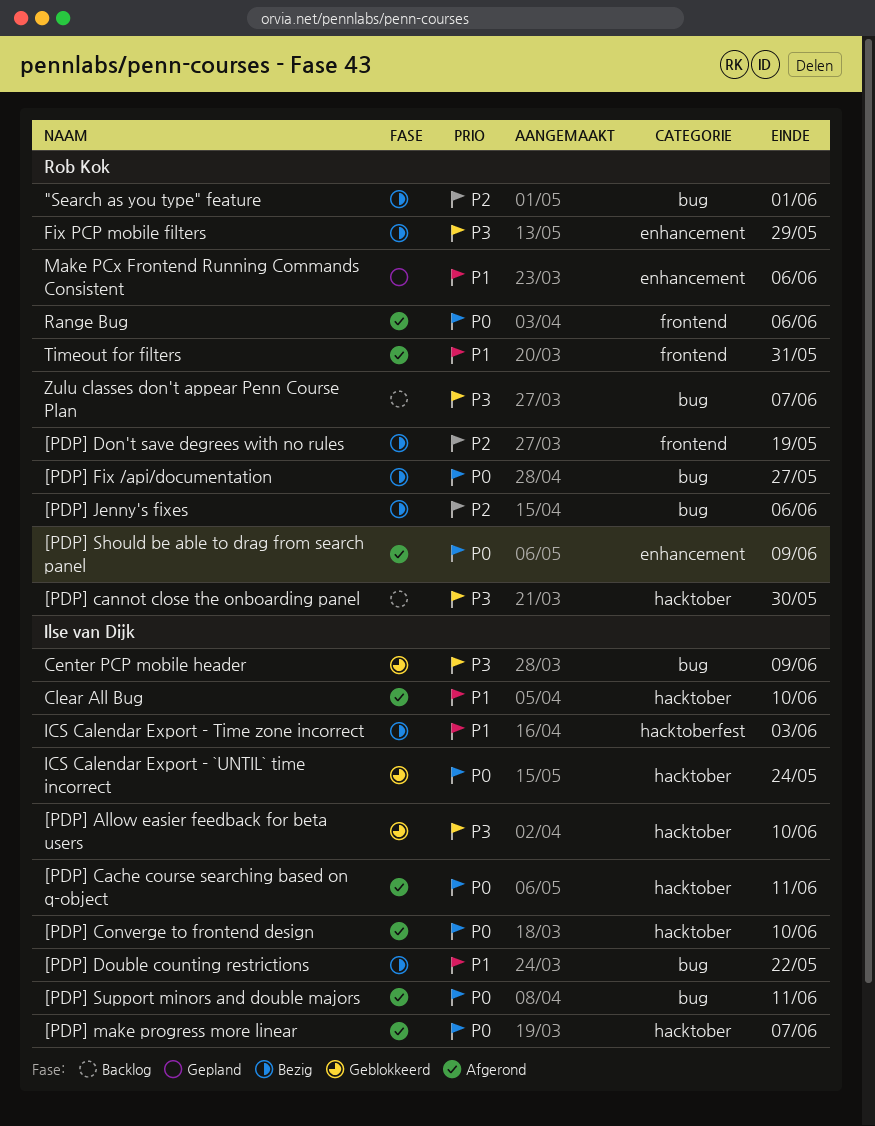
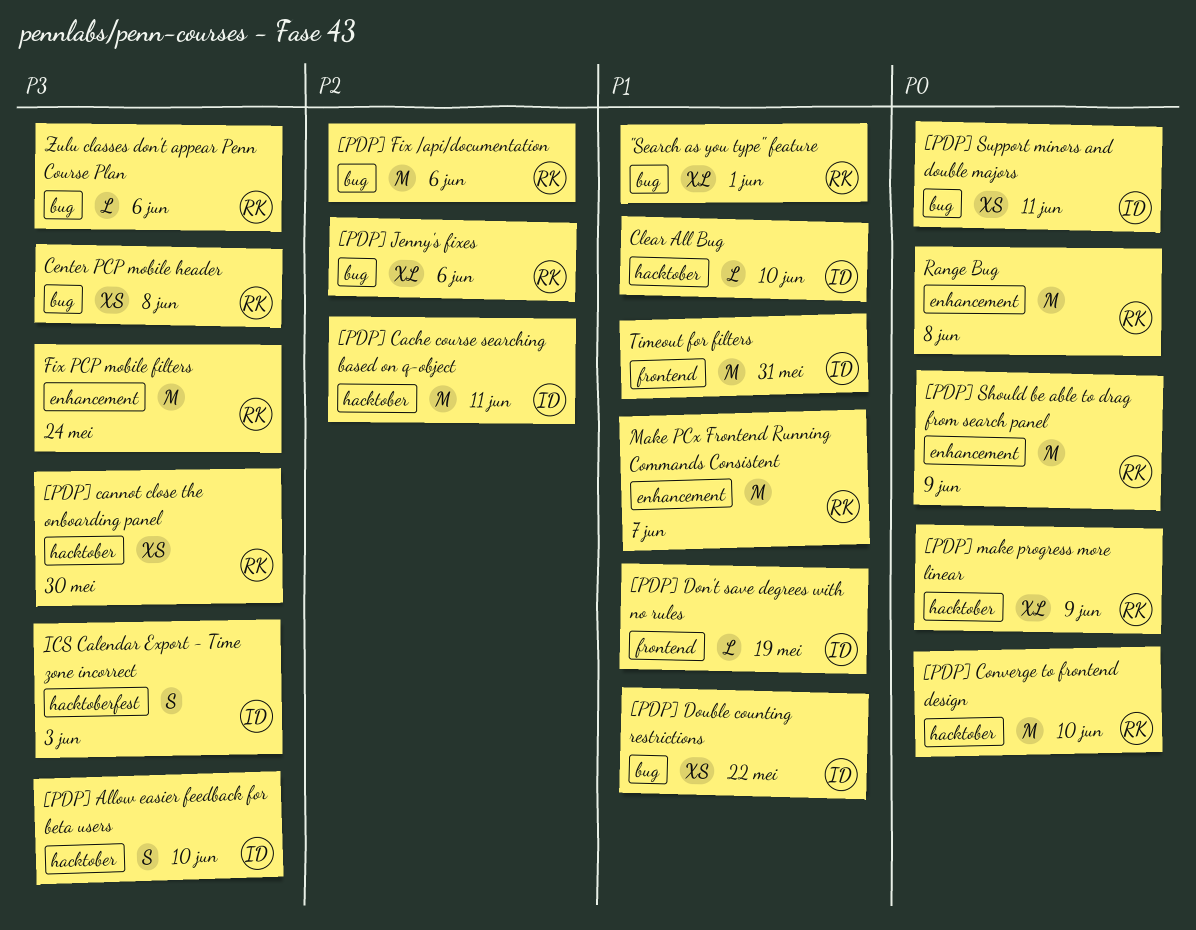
"Search as you type" feature, priority: P2 -> P1
[PDP] Cache course searching based on q-object, priority: P0 -> P2
[PDP] Converge to frontend design, owner: Ilse van Dijk -> Rob Kok
[PDP] Don't save degrees with no rules, owner: Rob Kok -> Ilse van Dijk
[PDP] Don't save degrees with no rules, priority: P2 -> P1
[PDP] Fix /api/documentation, priority: P0 -> P2
[PDP] Fix /api/documentation, due: May 27 -> Jun 6
[PDP] make progress more linear, owner: Ilse van Dijk -> Rob Kok
[PDP] make progress more linear, due: Jun 7 -> Jun 9
Center PCP mobile header, owner: Ilse van Dijk -> Rob Kok
Center PCP mobile header, due: Jun 9 -> Jun 8
Fix PCP mobile filters, due: May 29 -> May 24
ICS Calendar Export - `UNTIL` time incorrect: present -> none
ICS Calendar Export - Time zone incorrect, priority: P1 -> P3
Make PCx Frontend Running Commands Consistent, due: Jun 6 -> Jun 7
Range Bug, label: frontend -> enhancement
Range Bug, due: Jun 6 -> Jun 8
Timeout for filters, owner: Rob Kok -> Ilse van Dijk
Zulu classes don't appear Penn Course Plan, due: Jun 7 -> Jun 6

